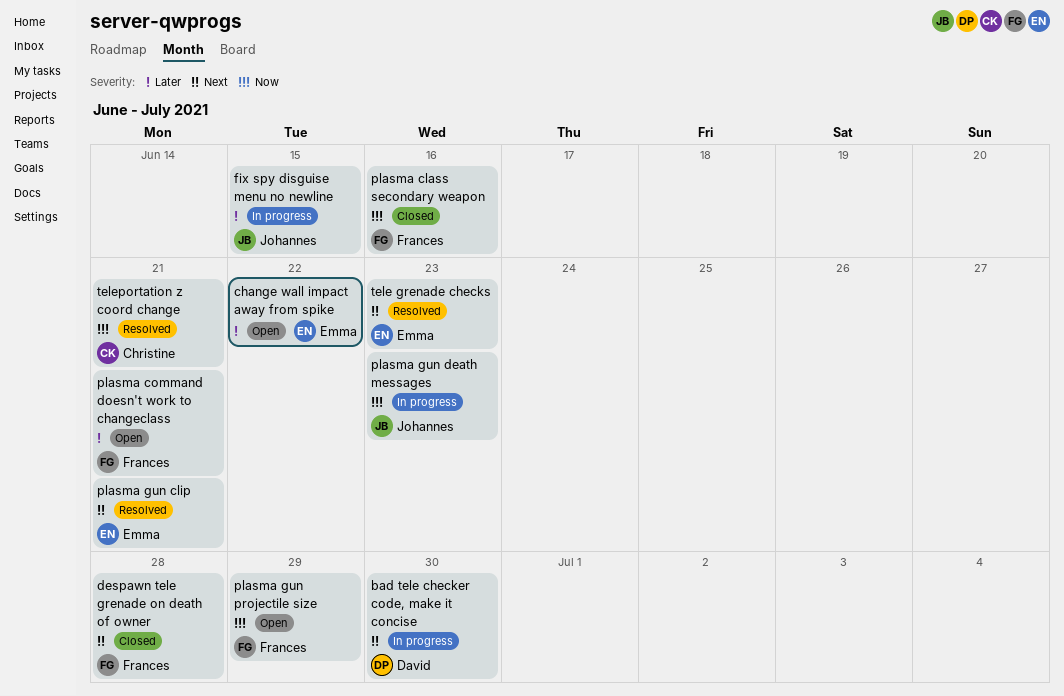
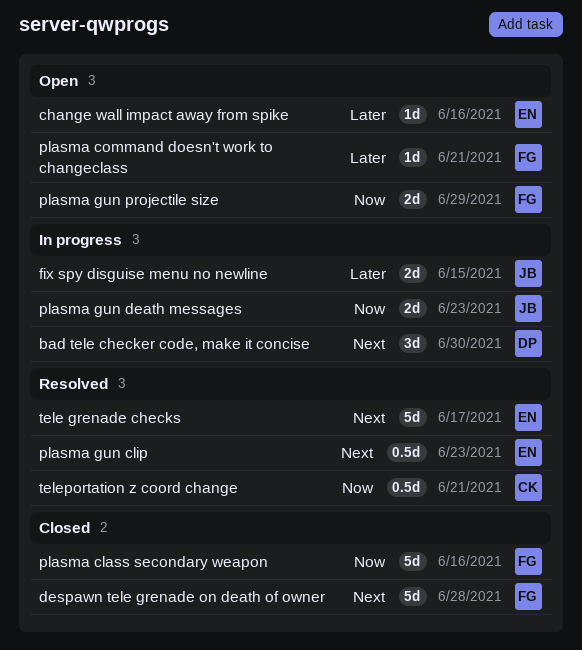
change wall impact away from spike, due: Jun 22 -> Jun 16
plasma gun clip, due: Jun 21 -> Jun 23
tele grenade checks, due: Jun 23 -> Jun 17

